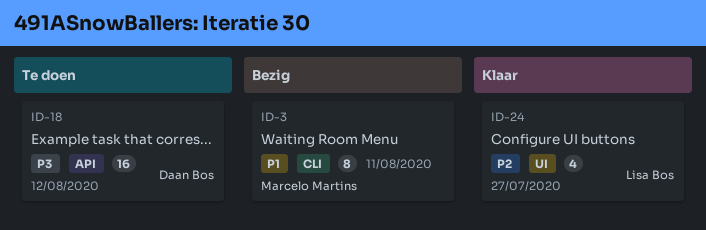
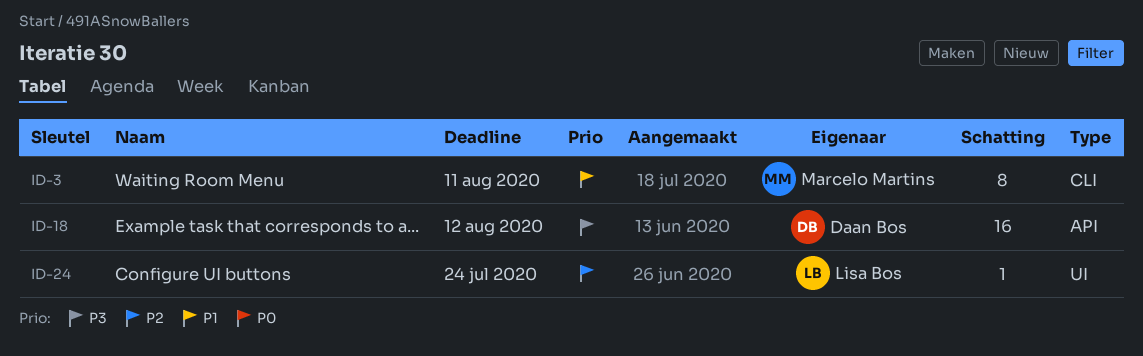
ID-24, estimate: 4 -> 1
ID-24, due: Jul 27 -> Jul 24

